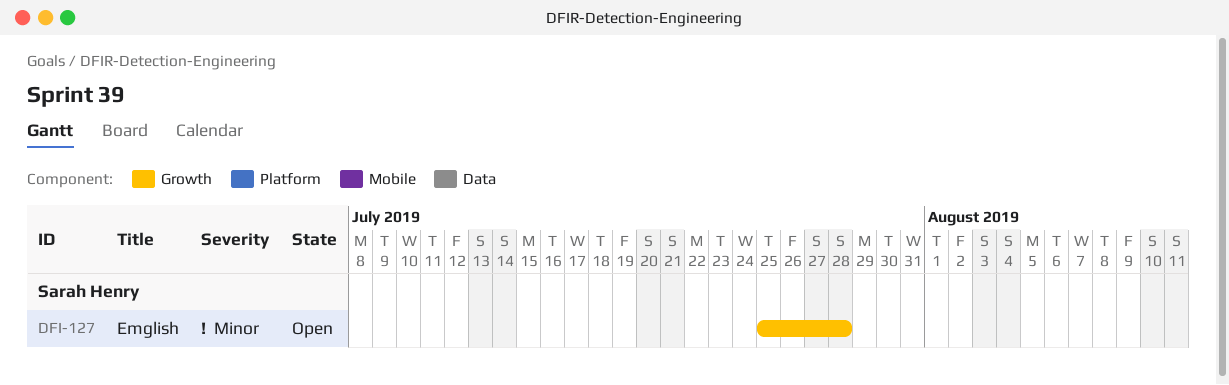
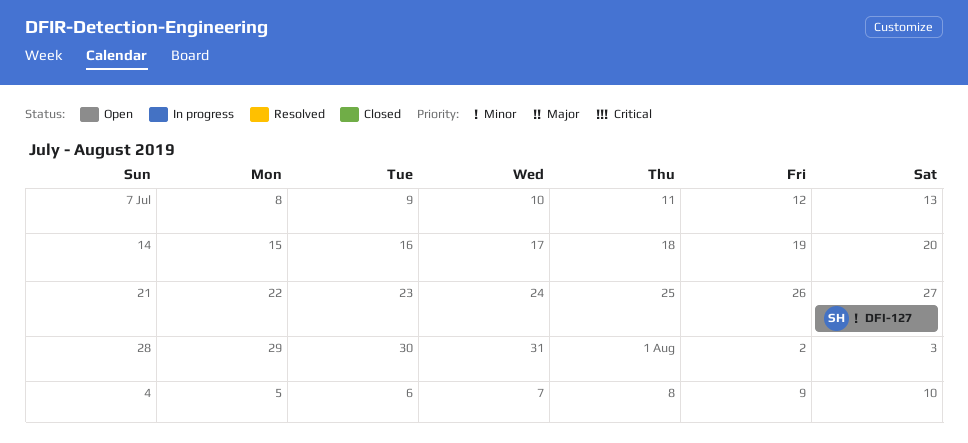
DFI-127, start: Jul 25 -> Jul 27
DFI-127, due: Jul 28 -> Jul 27

